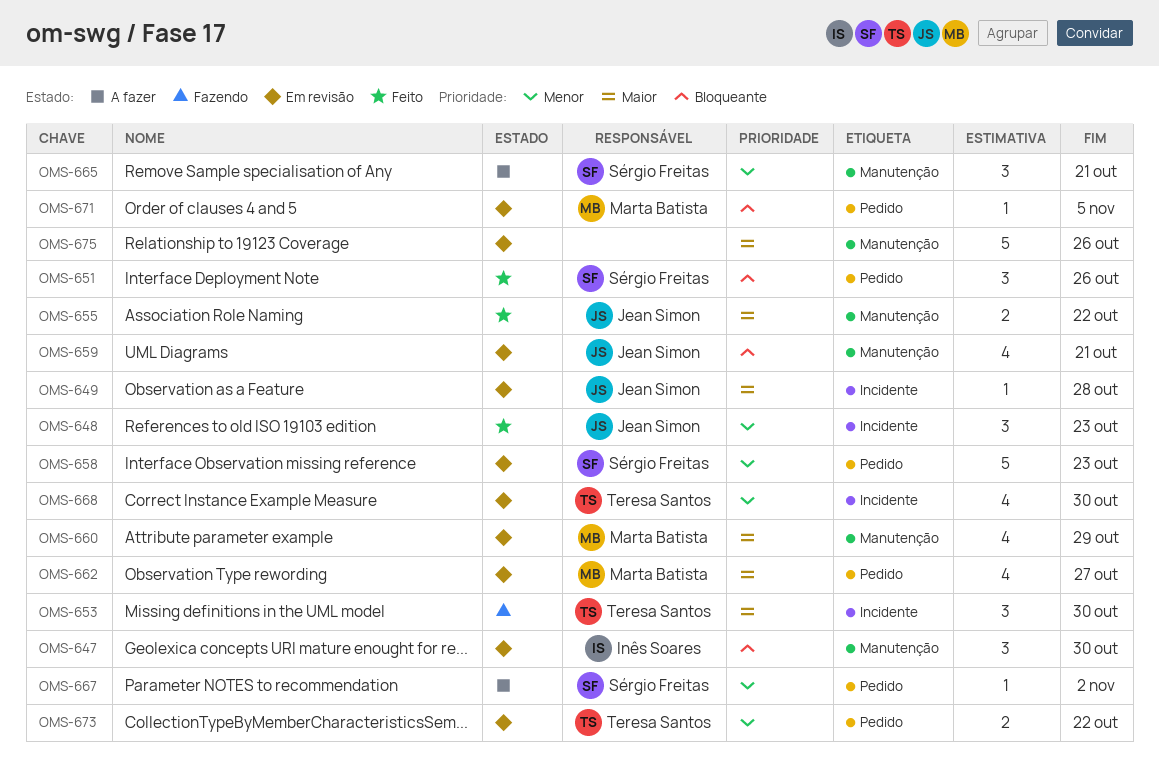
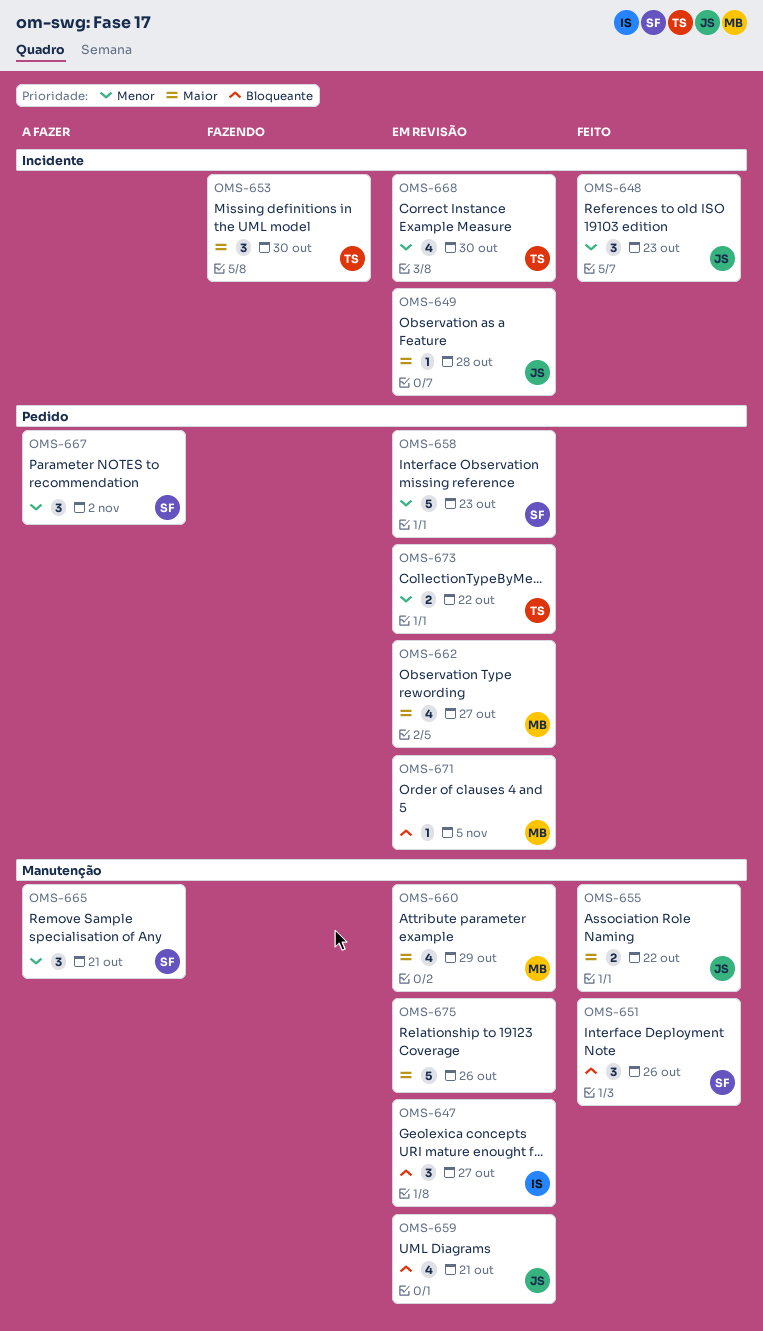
OMS-647, due: Oct 30 -> Oct 27
OMS-651, label: Pedido -> Manutenção
OMS-667, estimate: 1 -> 3

